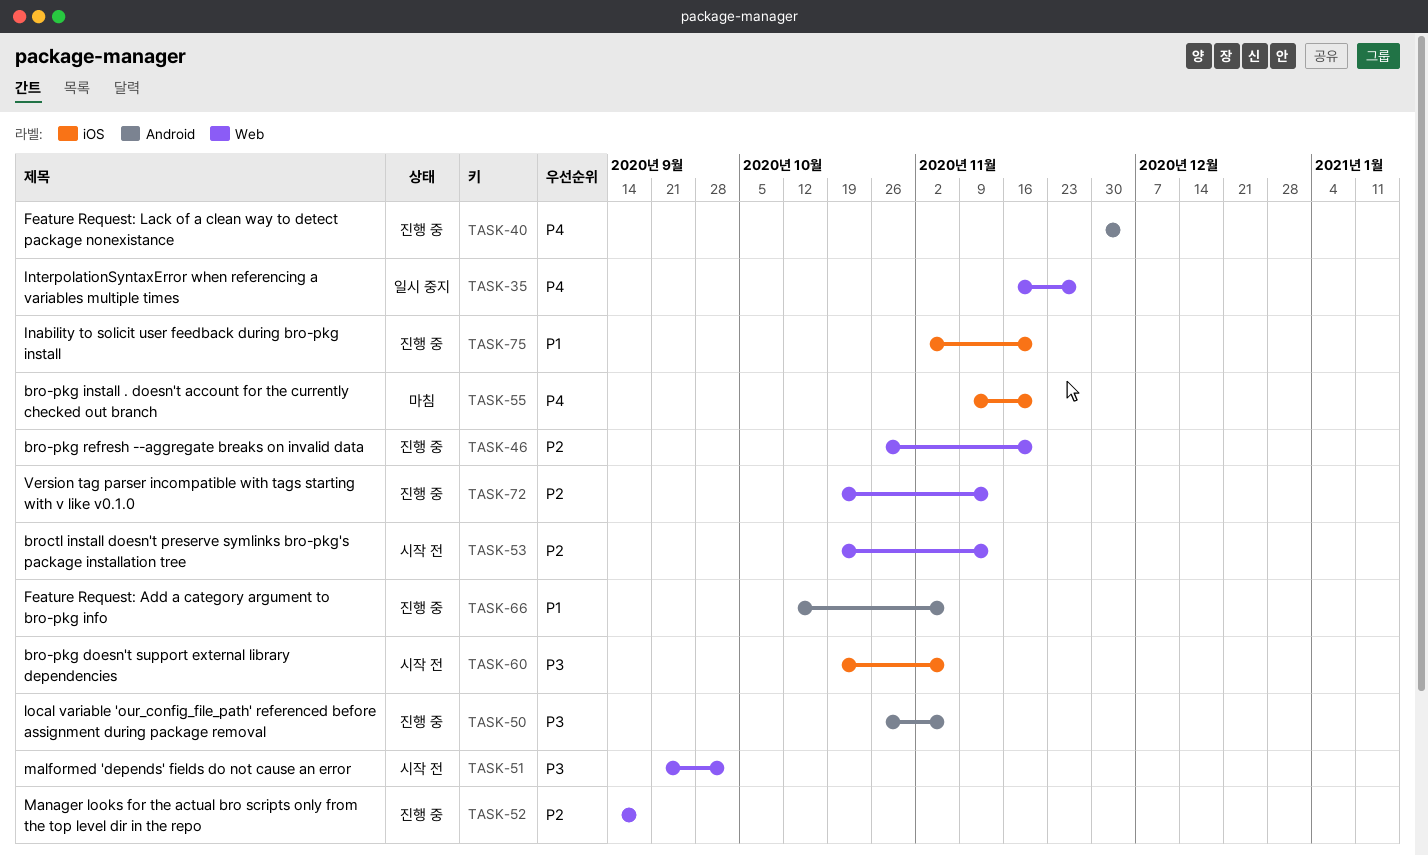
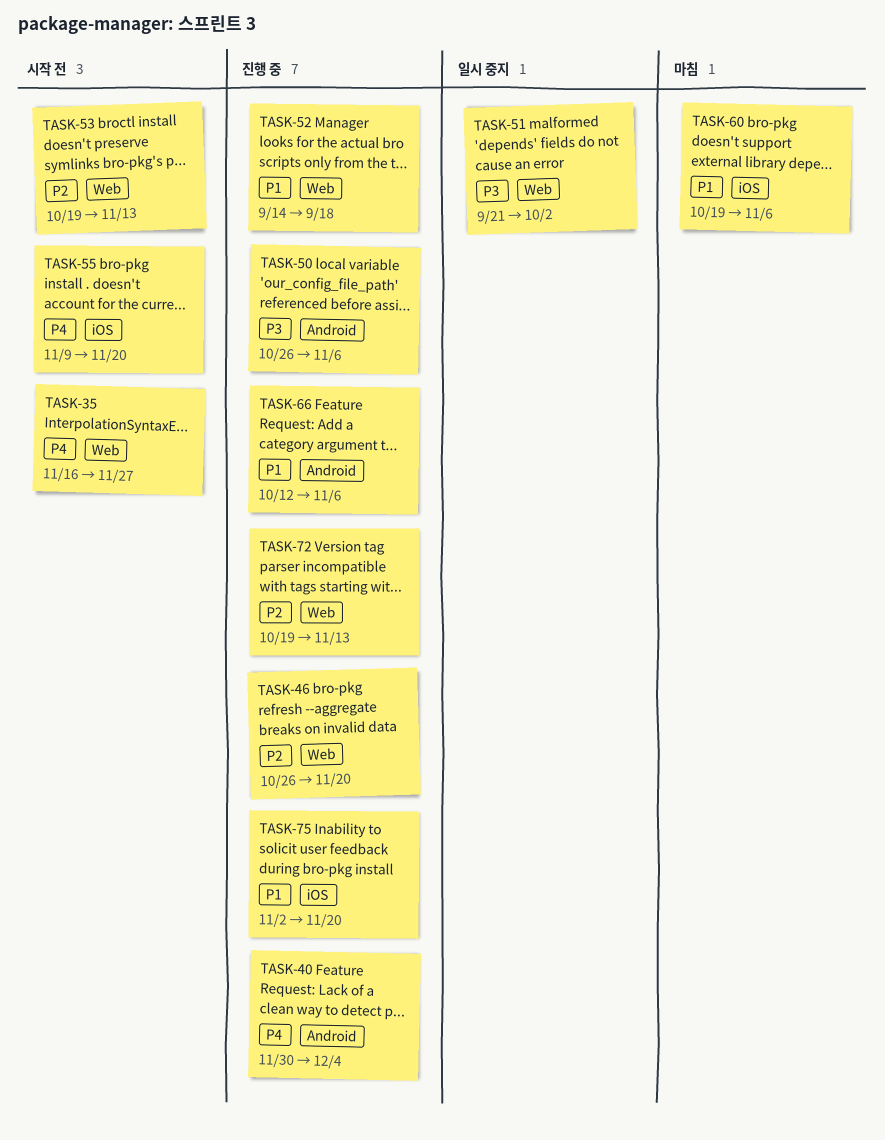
TASK-35, status: 일시 중지 -> 시작 전
TASK-51, status: 시작 전 -> 일시 중지
TASK-52, priority: P2 -> P1
TASK-55, status: 마침 -> 시작 전
TASK-60, status: 시작 전 -> 마침
TASK-60, priority: P3 -> P1

